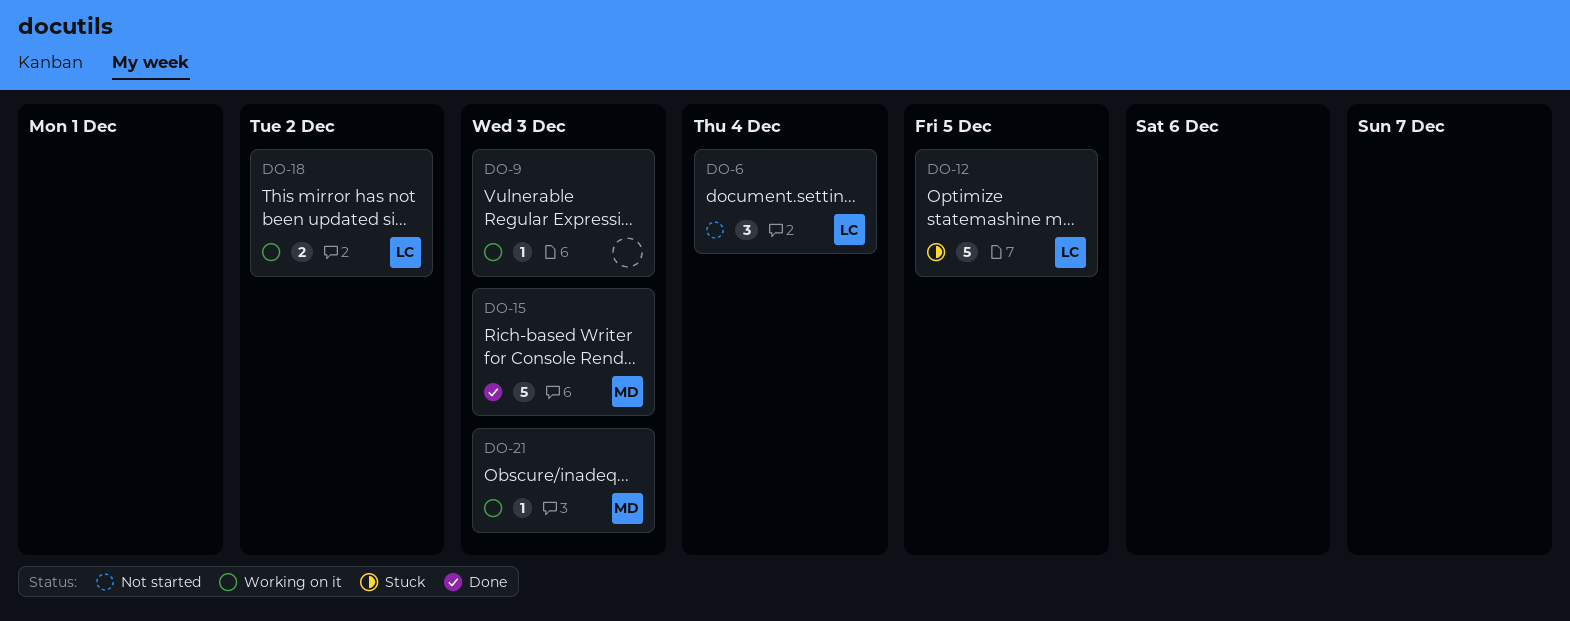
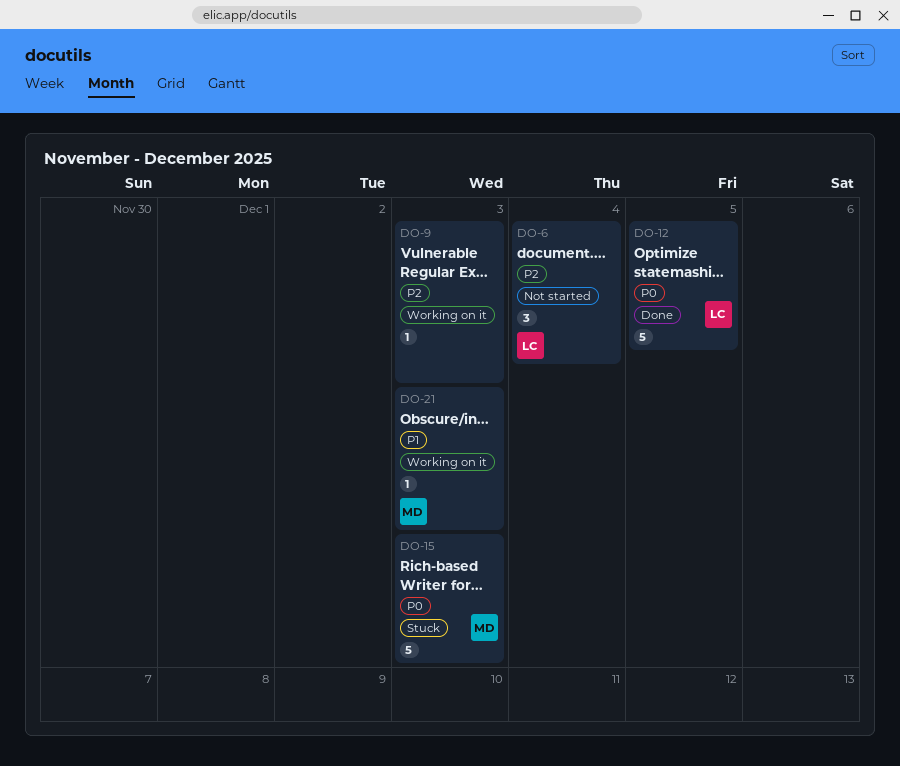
DO-12, status: Stuck -> Done
DO-15, status: Done -> Stuck
DO-18: present -> none

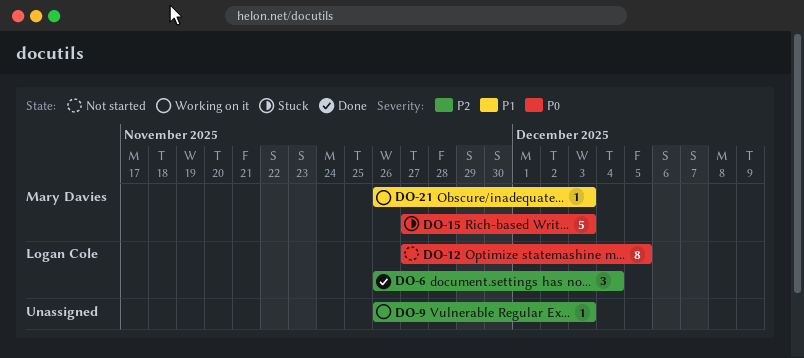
DO-6, status: Not started -> Done
DO-12, status: Done -> Not started
DO-12, estimate: 5 -> 8

